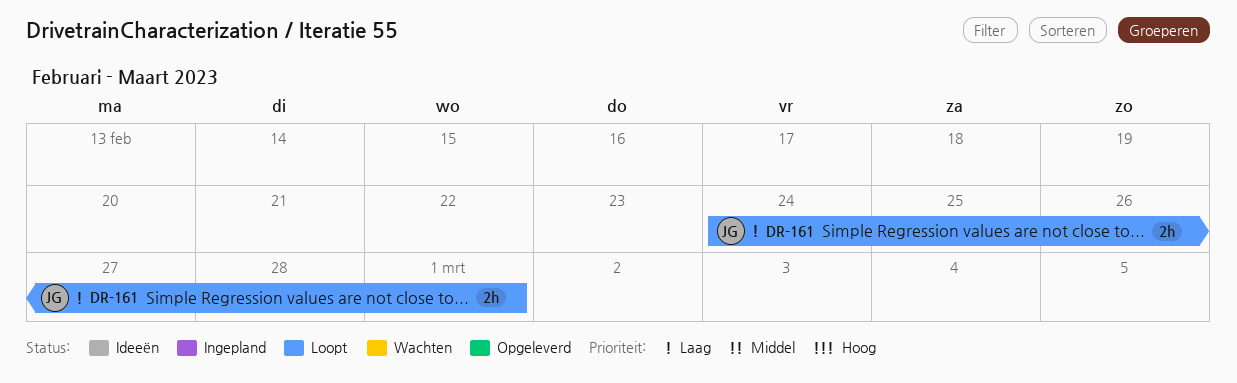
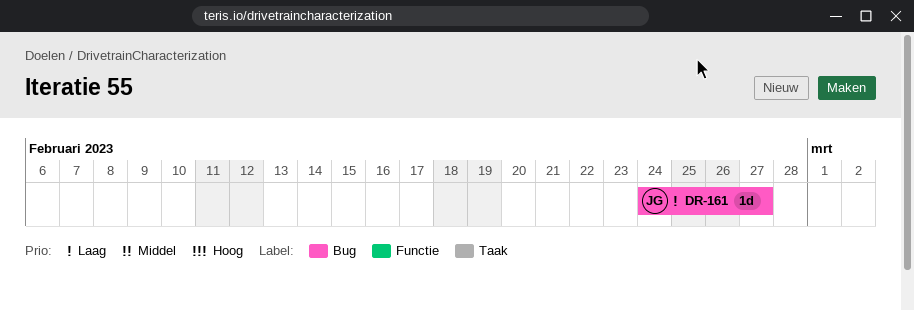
DR-161, estimate: 2h -> 1d
DR-161, due: Mar 1 -> Feb 27

